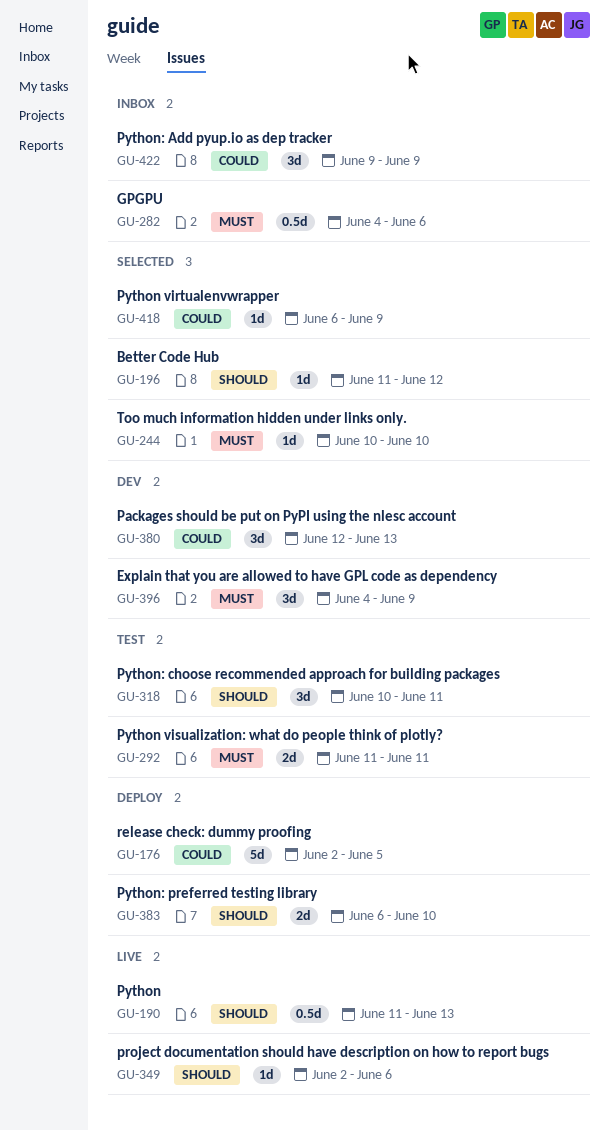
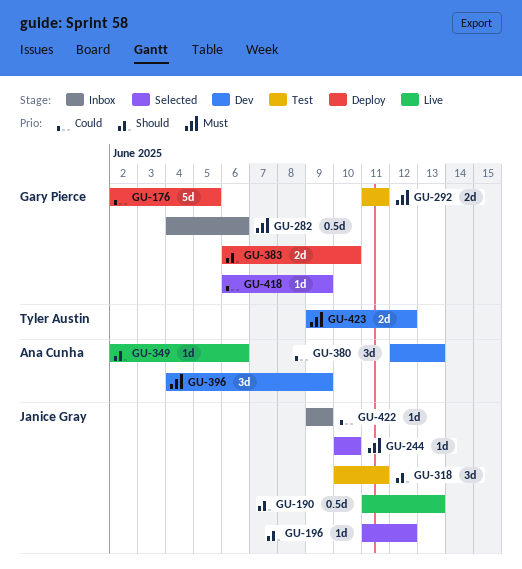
GU-422, estimate: 3d -> 1d
GU-423: none -> present

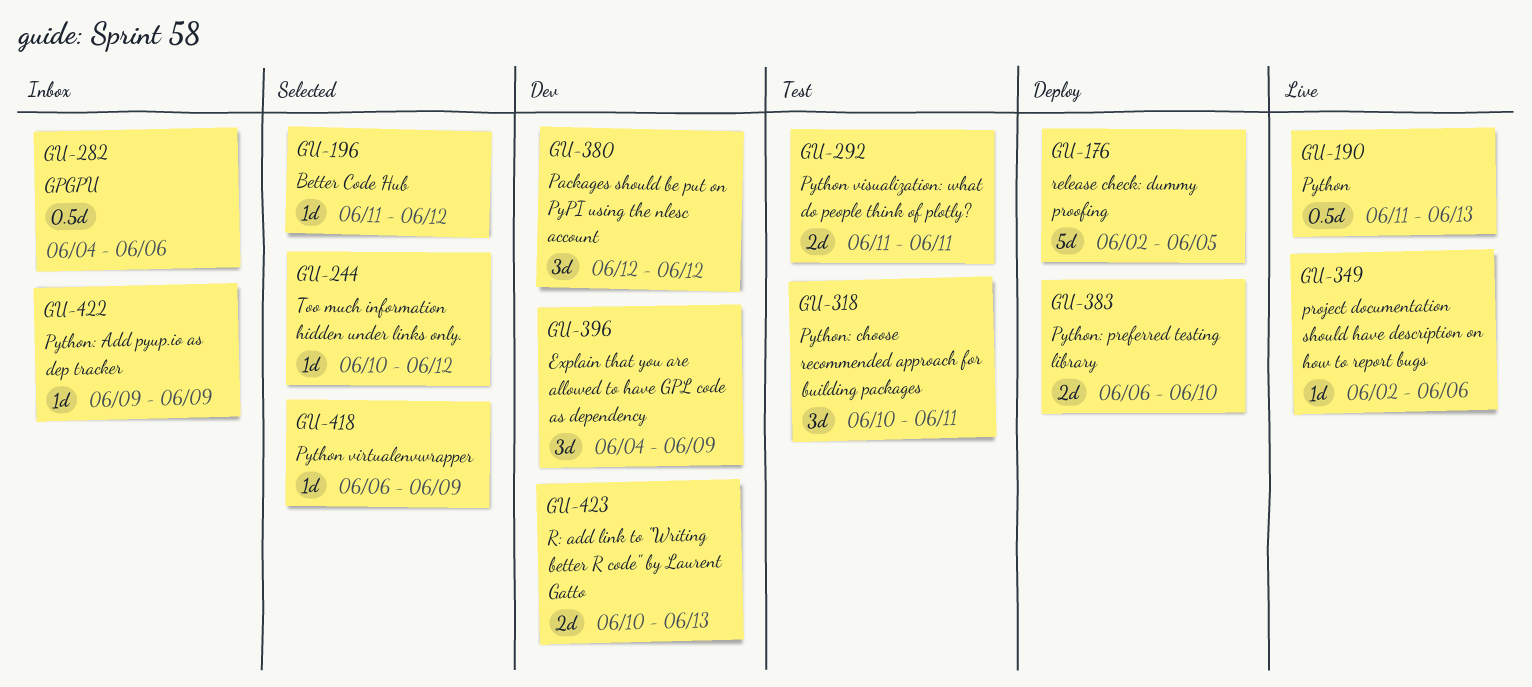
GU-244, due: Jun 10 -> Jun 12
GU-380, due: Jun 13 -> Jun 12
GU-423, start: Jun 9 -> Jun 10
GU-423, due: Jun 12 -> Jun 13

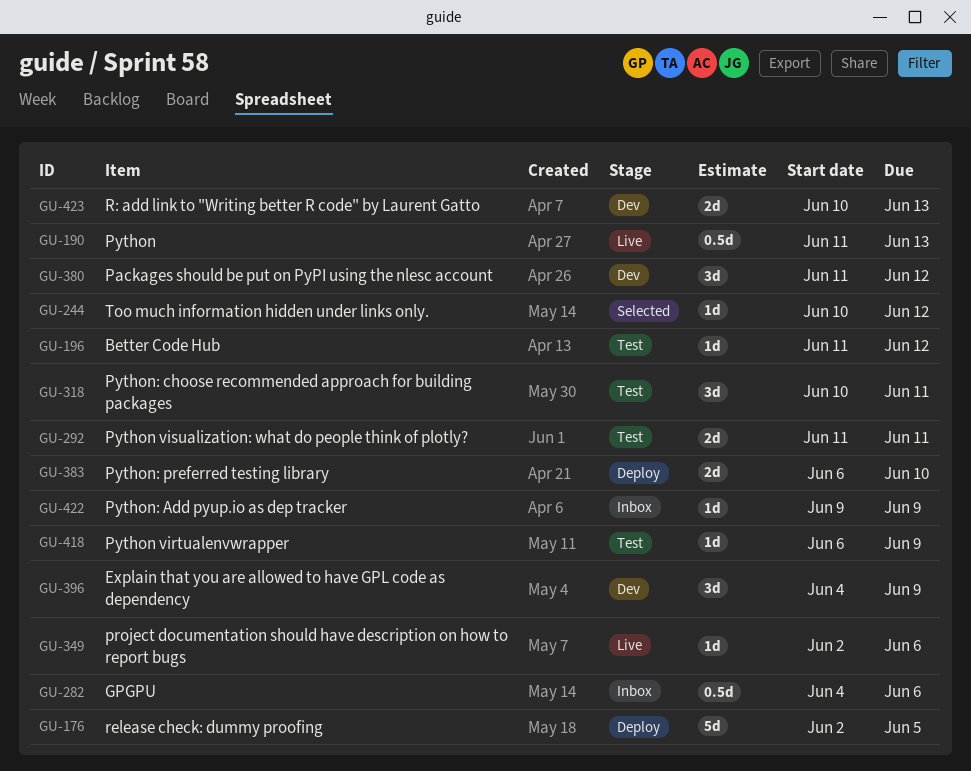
GU-196, status: Selected -> Test
GU-380, start: Jun 12 -> Jun 11
GU-418, status: Selected -> Test

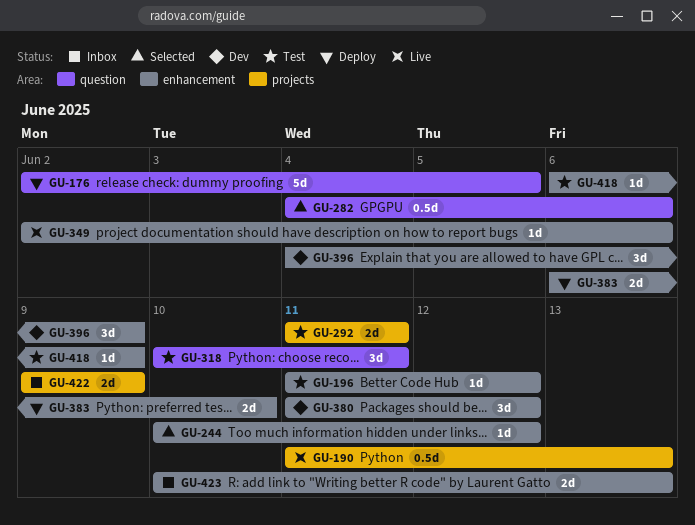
GU-282, status: Inbox -> Selected
GU-422, estimate: 1d -> 2d
GU-423, status: Dev -> Inbox

